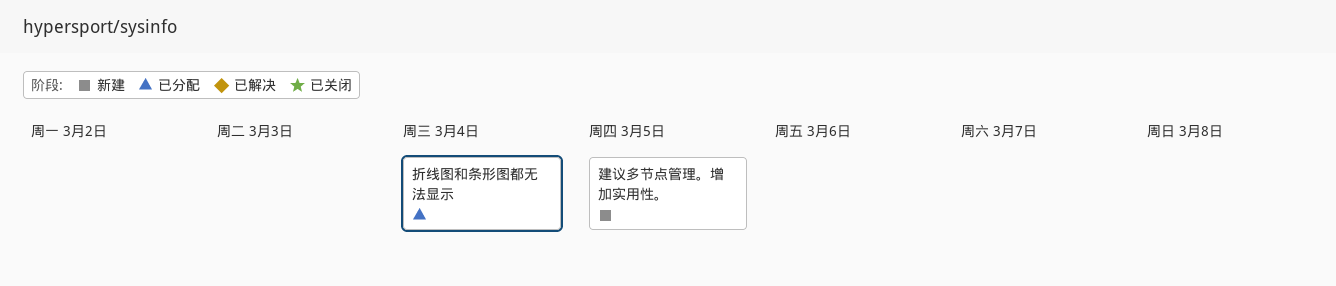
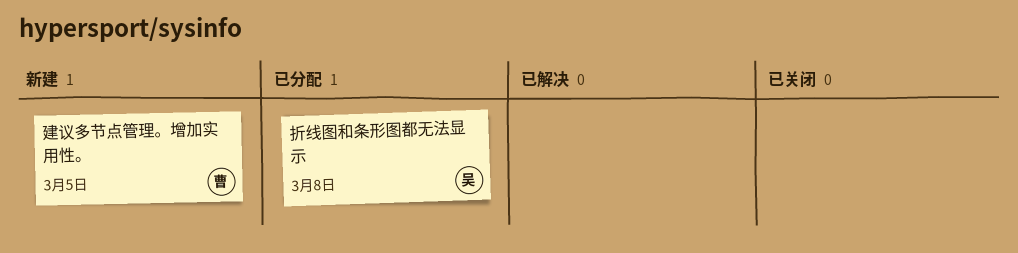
折线图和条形图都无法显示, due: Mar 4 -> Mar 8

